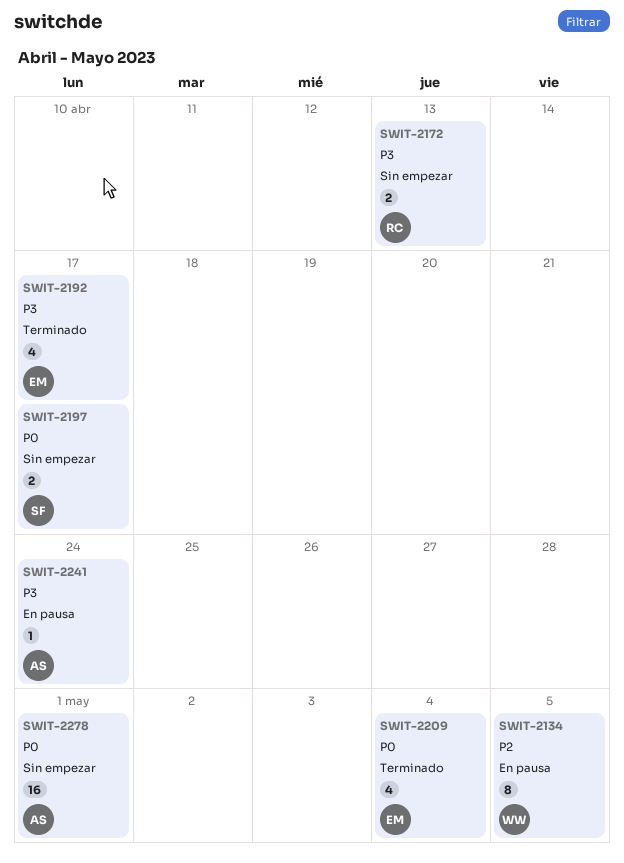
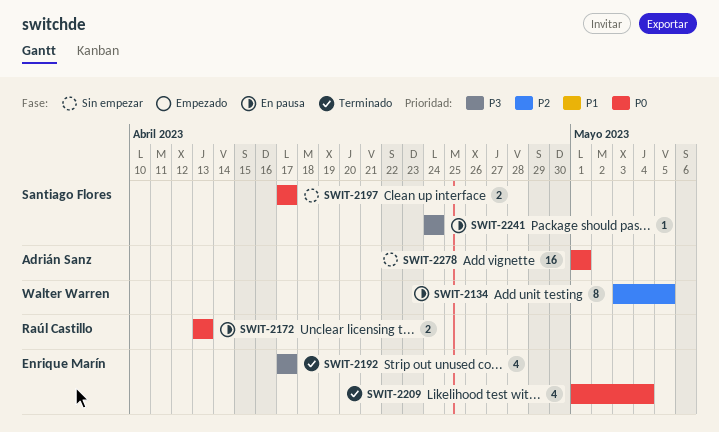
SWIT-2172, status: Sin empezar -> En pausa
SWIT-2172, priority: P3 -> P0
SWIT-2241, owner: Adrián Sanz -> Santiago Flores

